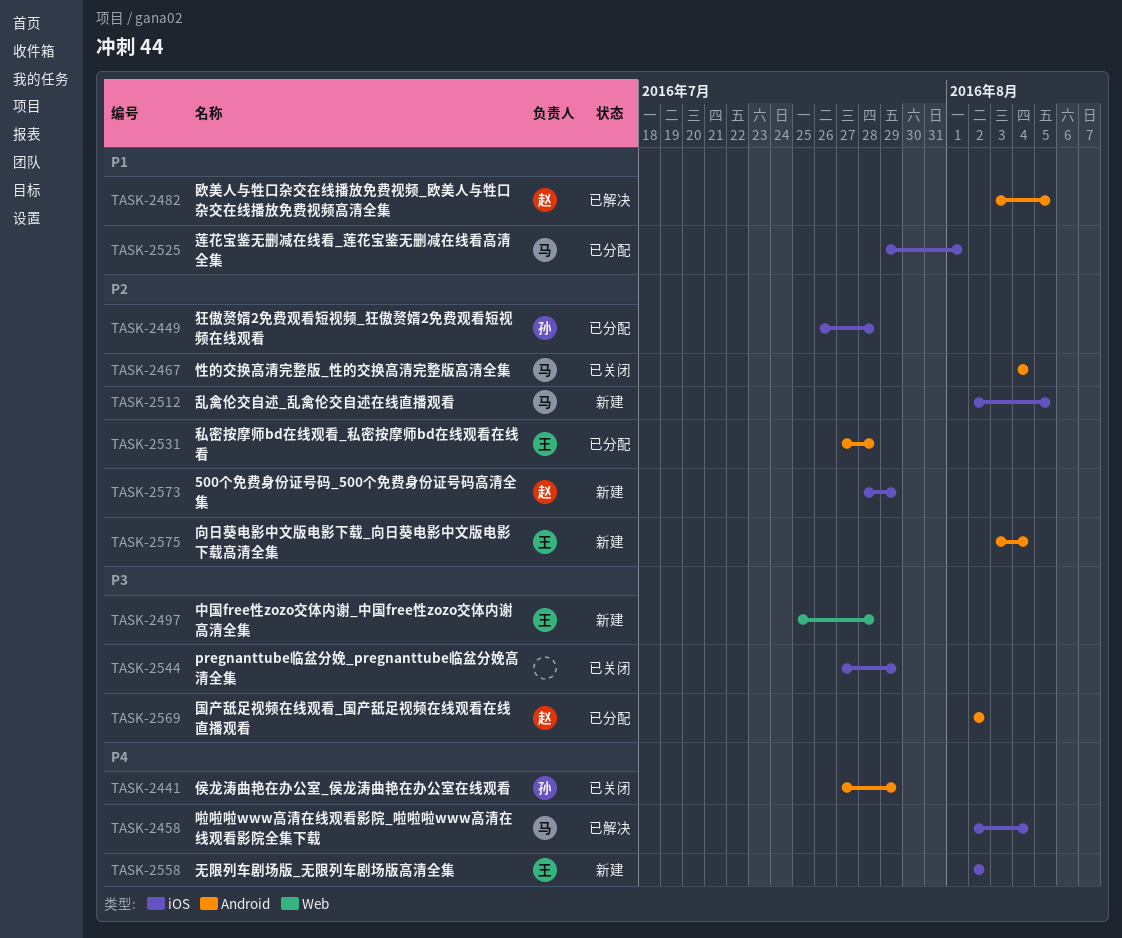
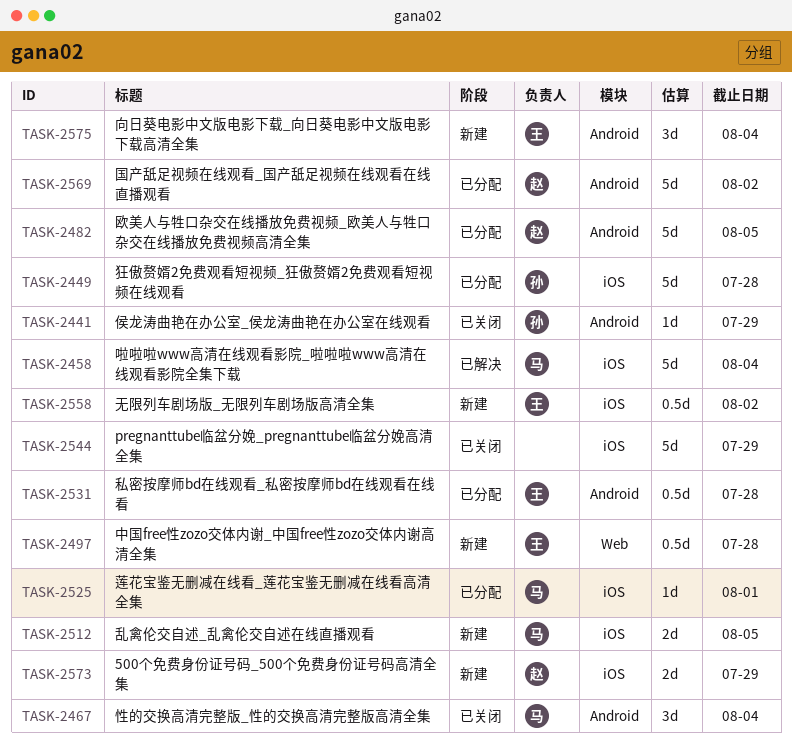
TASK-2482, status: 已解决 -> 已分配

